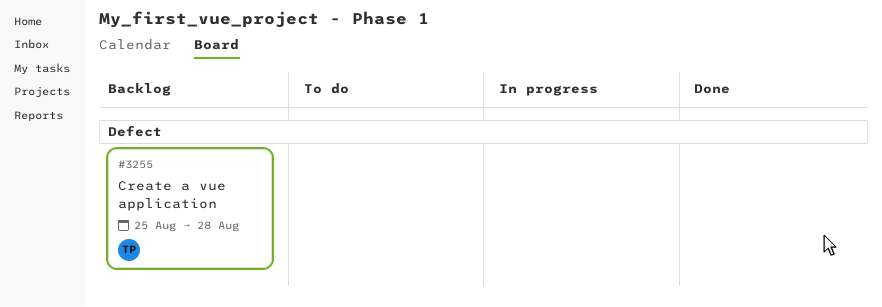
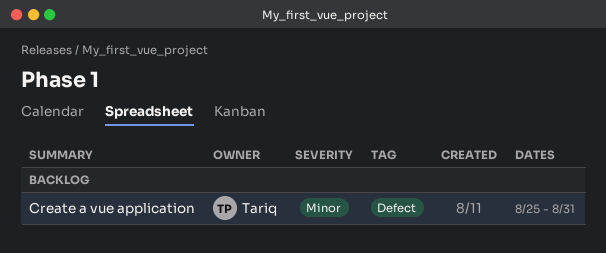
Create a vue application, due: Aug 28 -> Aug 31

